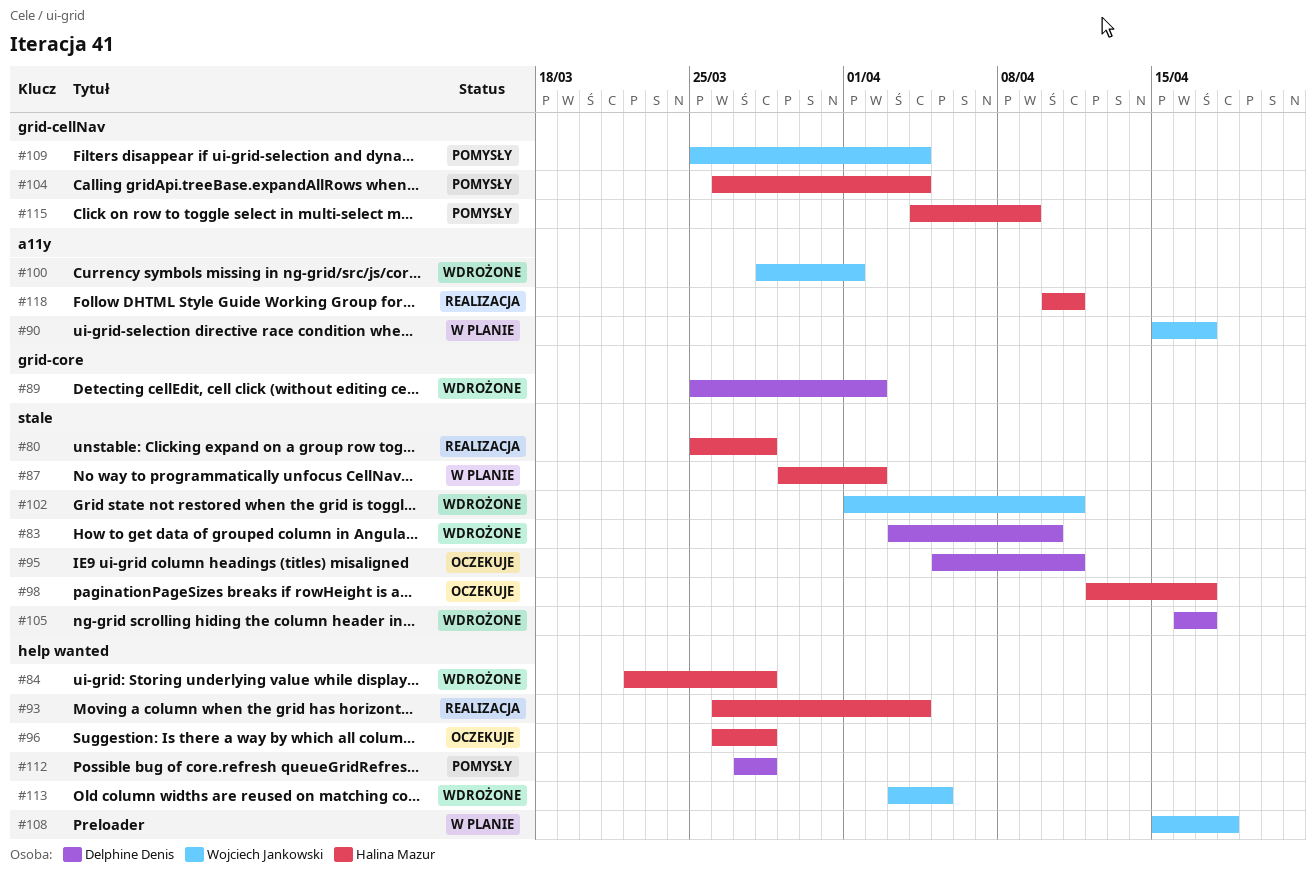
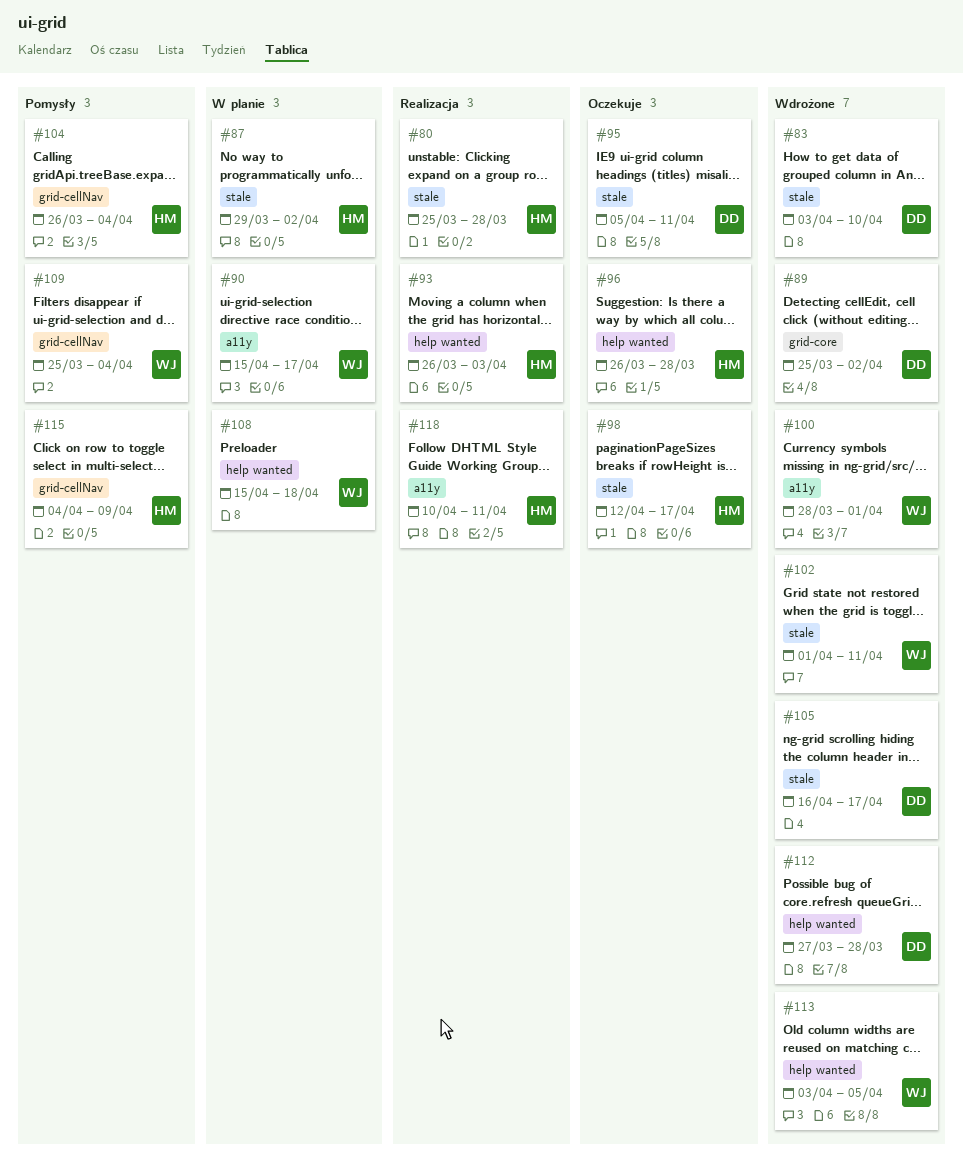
#84: present -> none
#93, due: Apr 4 -> Apr 3
#112, status: Pomysły -> Wdrożone

